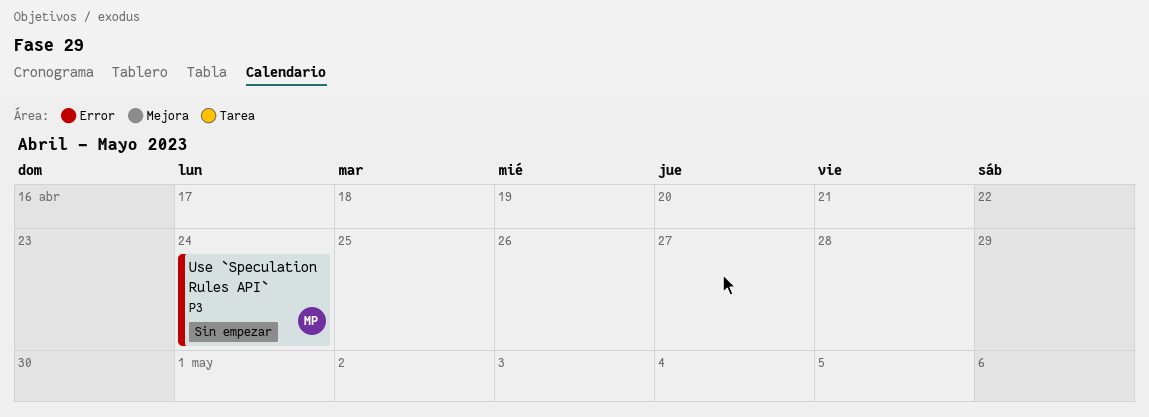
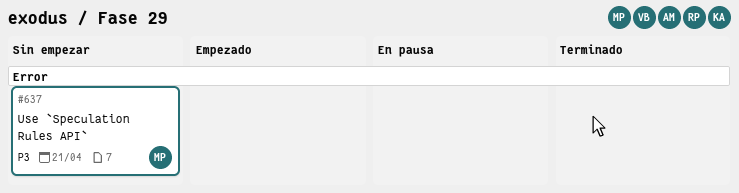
Use `Speculation Rules API`, due: Apr 24 -> Apr 21

